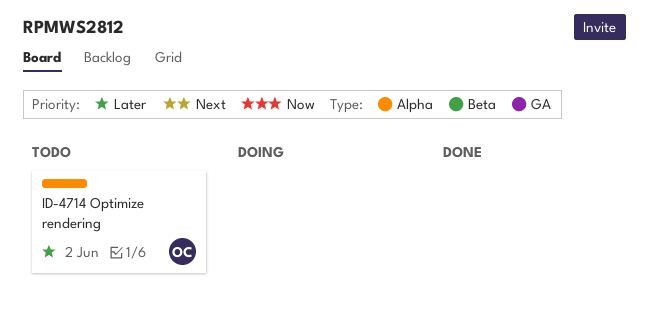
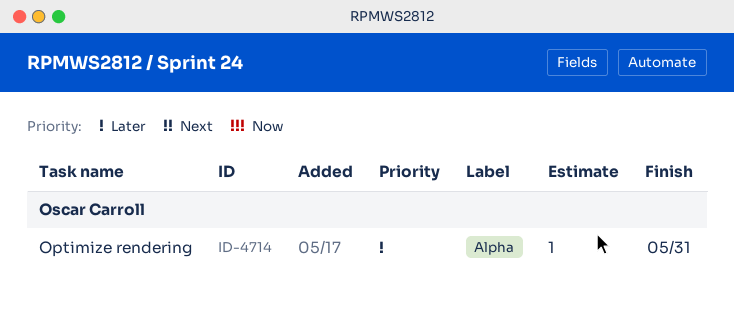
ID-4714, due: Jun 2 -> May 31

